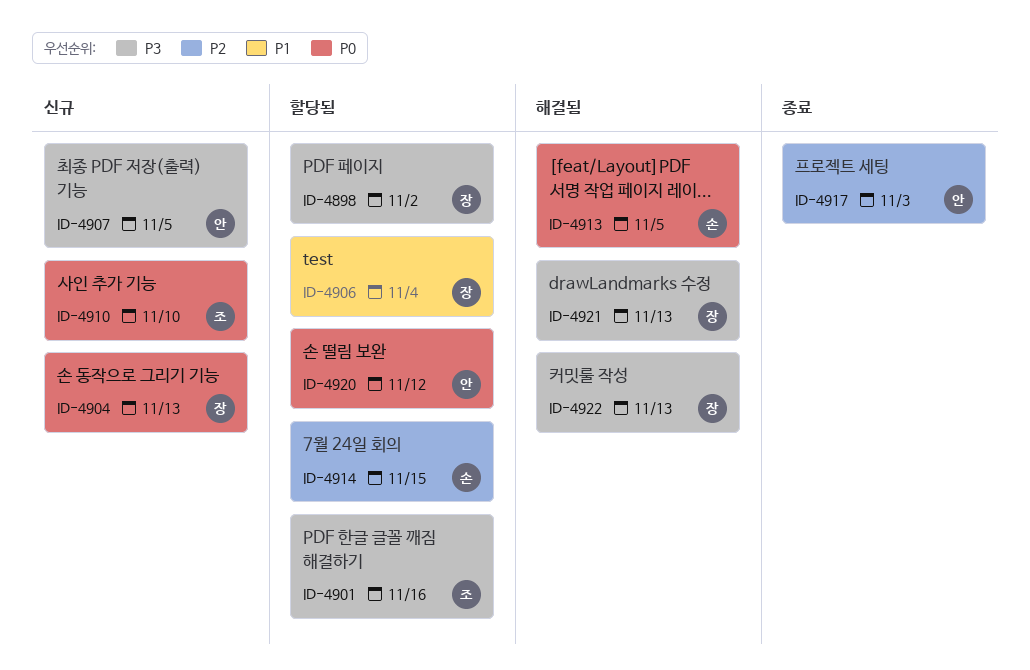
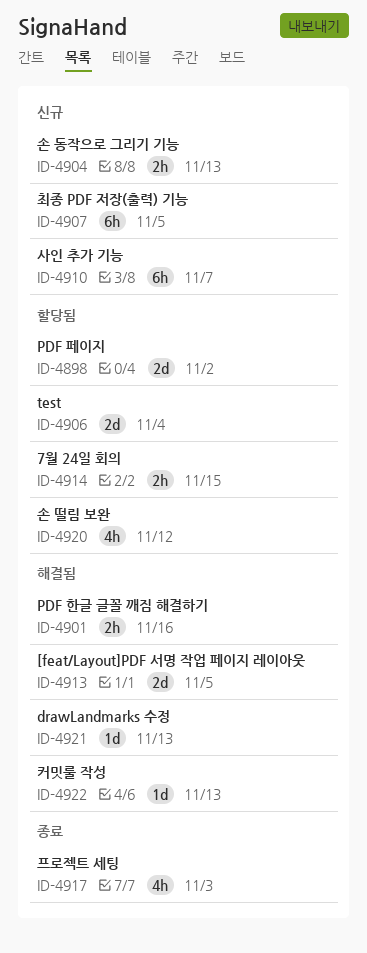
ID-4901, status: 할당됨 -> 해결됨
ID-4910, due: Nov 10 -> Nov 7

